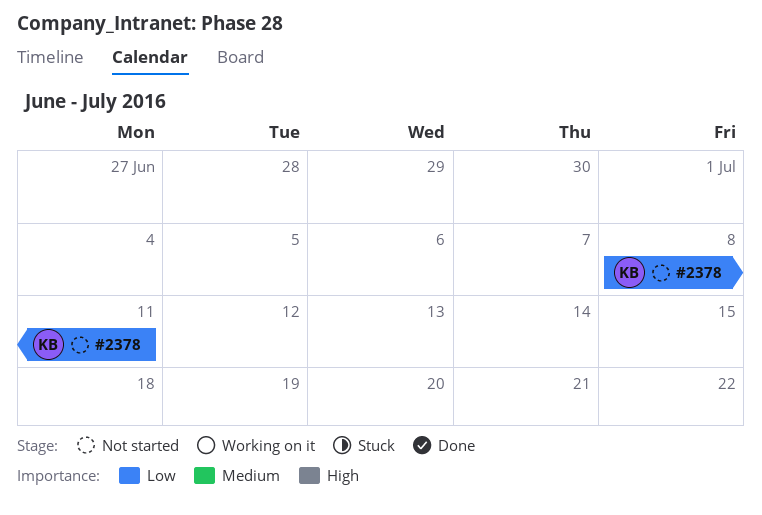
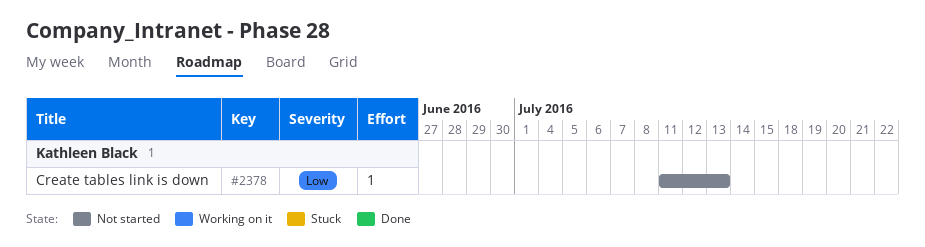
#2378, start: Jul 8 -> Jul 11
#2378, due: Jul 11 -> Jul 13

